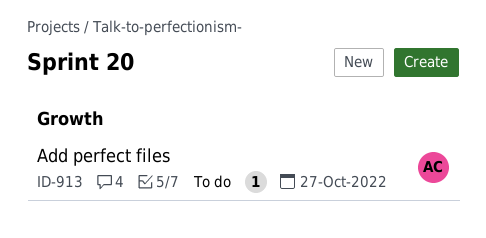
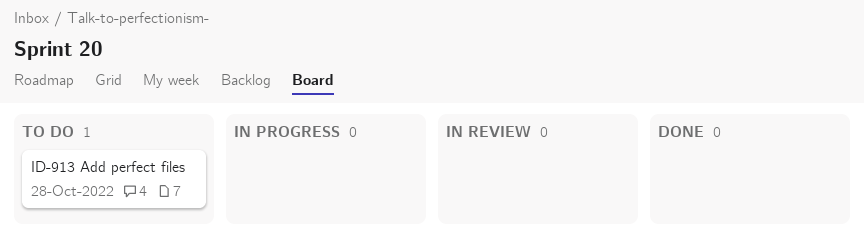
ID-913, due: Oct 27 -> Oct 28

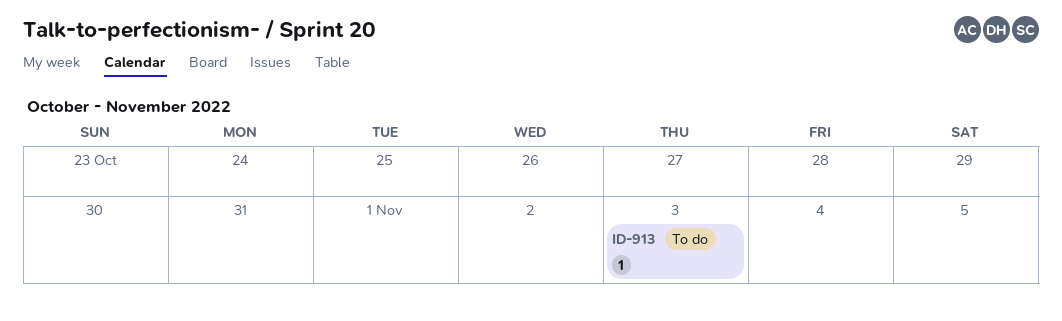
ID-913, due: Oct 28 -> Nov 3

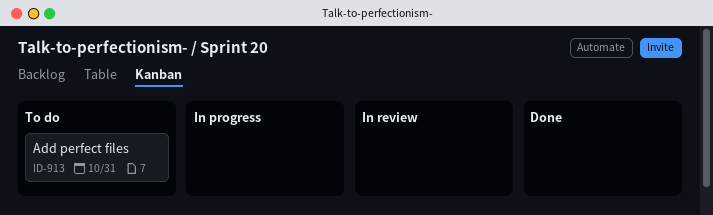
ID-913, due: Nov 3 -> Oct 31

